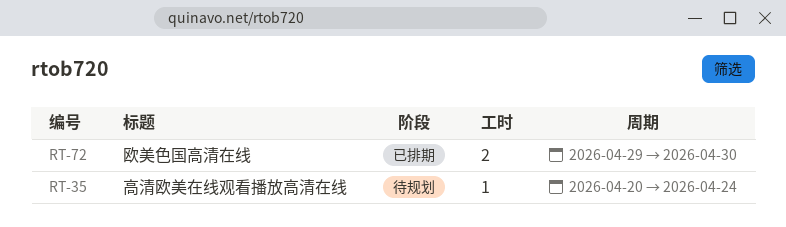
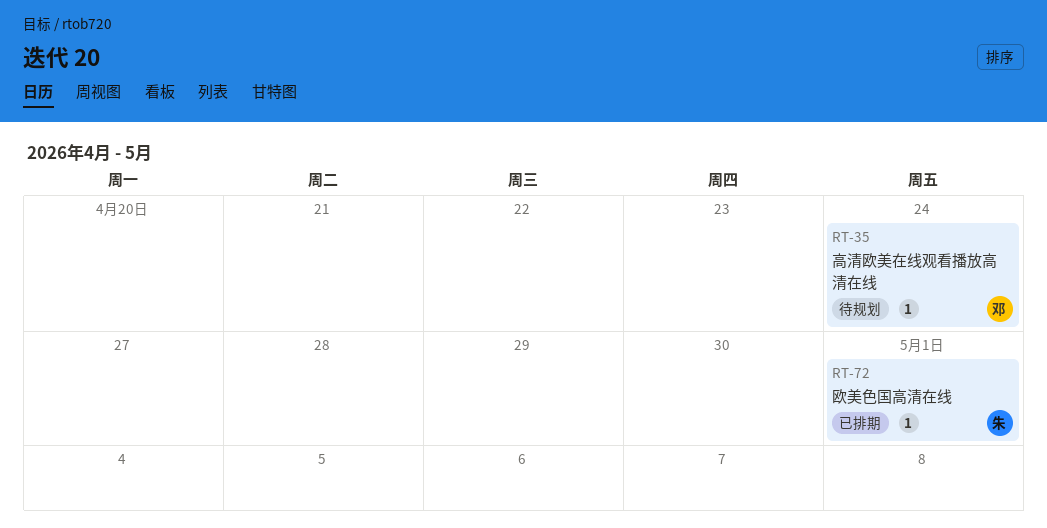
RT-72, estimate: 2 -> 1
RT-72, due: Apr 30 -> May 1

